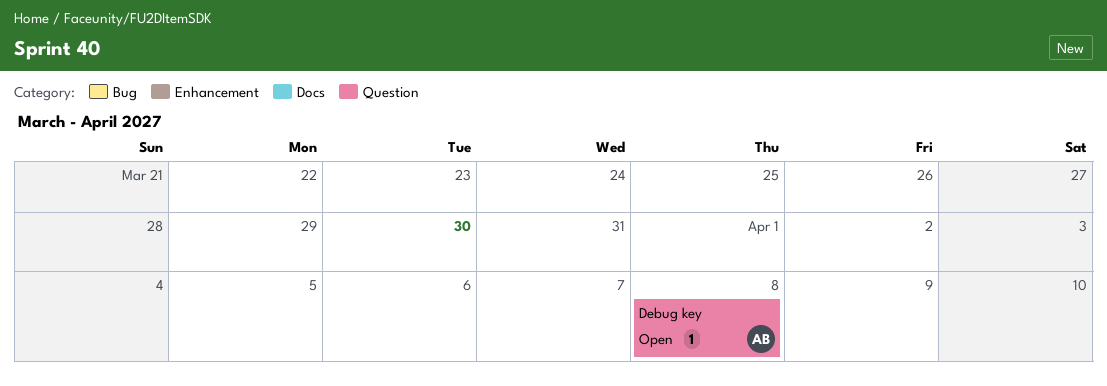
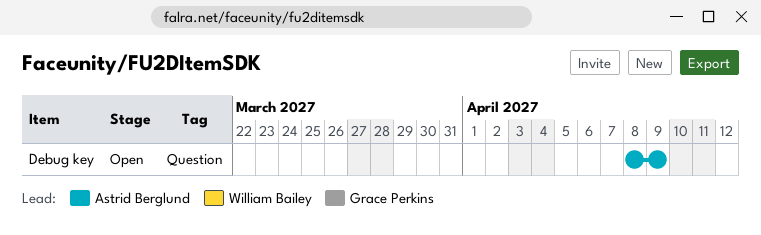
Debug key, due: Apr 8 -> Apr 9

